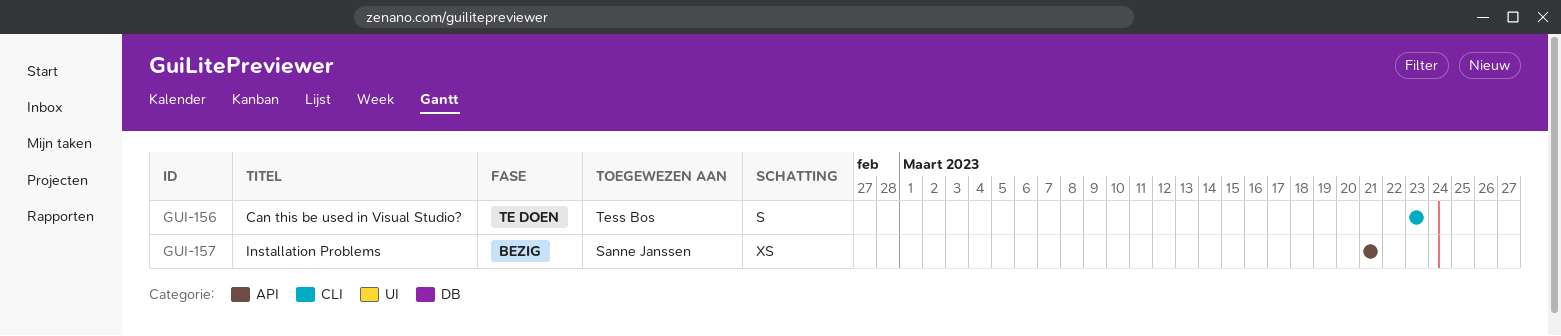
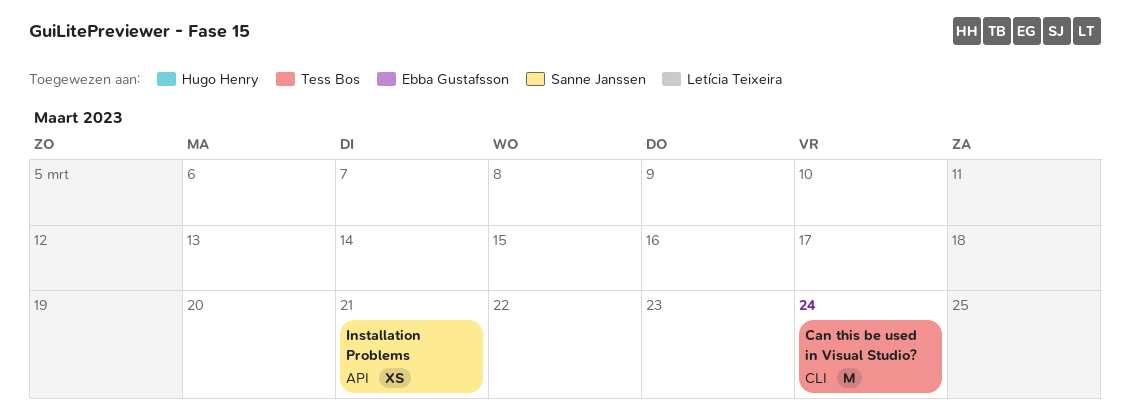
Can this be used in Visual Studio?, estimate: S -> M
Can this be used in Visual Studio?, due: Mar 23 -> Mar 24

